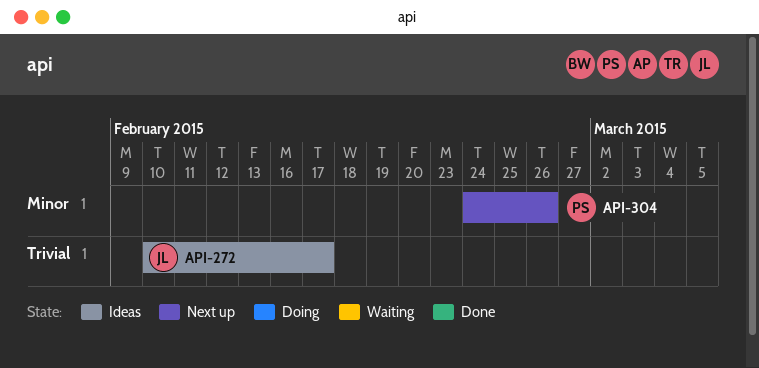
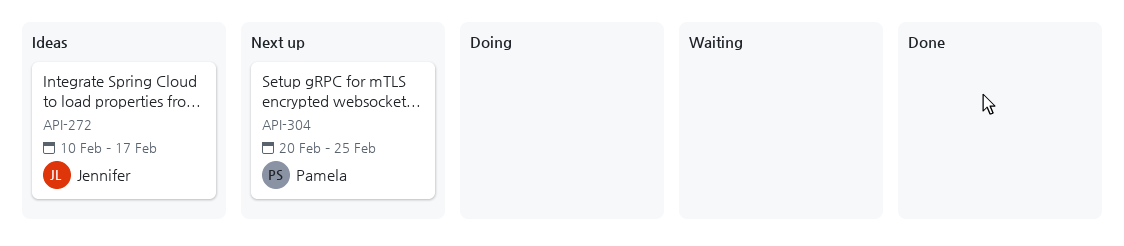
API-304, start: Feb 24 -> Feb 20
API-304, due: Feb 26 -> Feb 25

